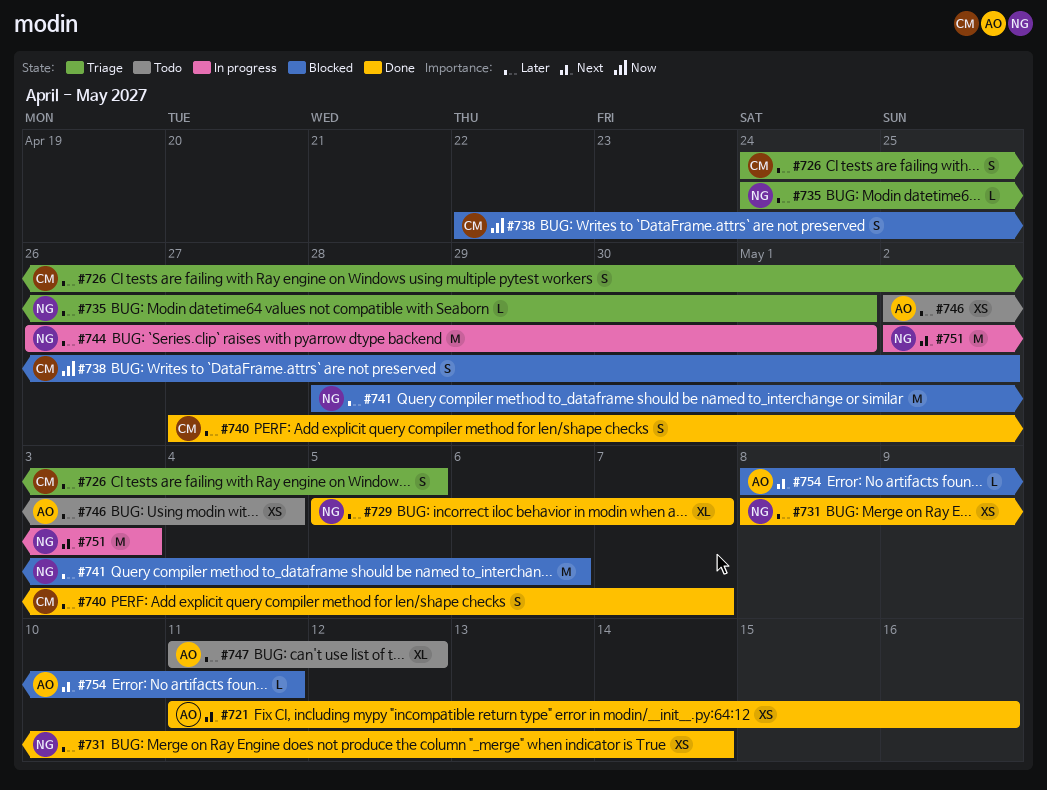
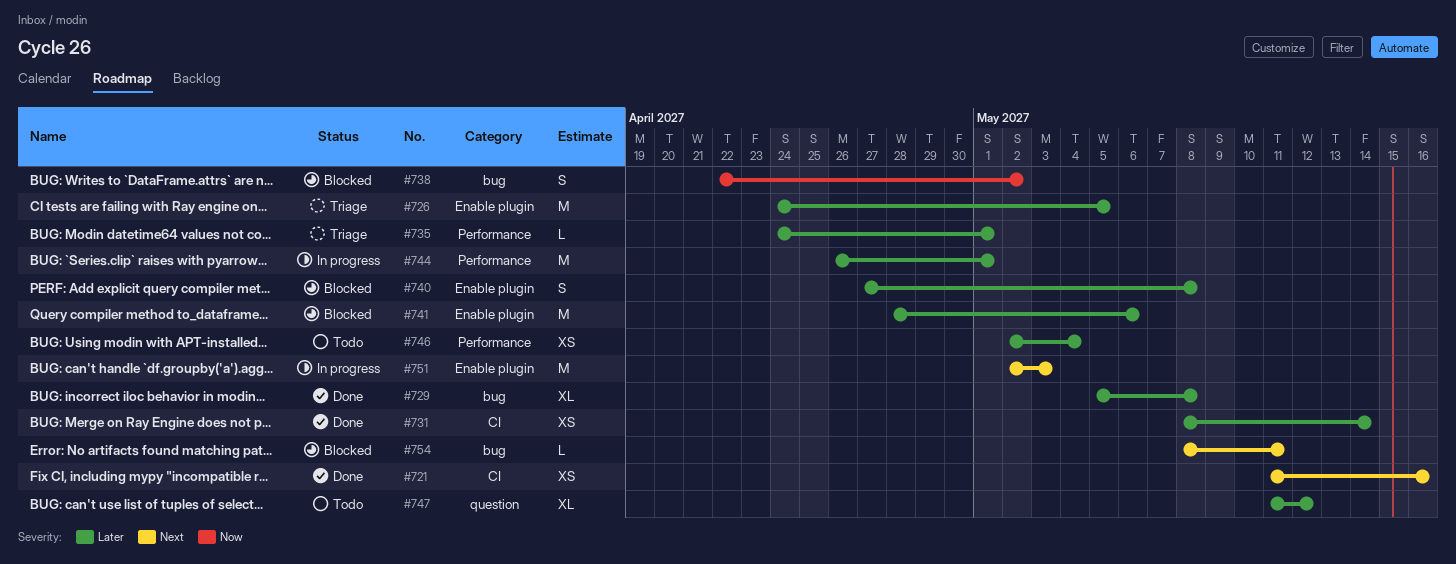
#726, estimate: S -> M
#729, due: May 7 -> May 8
#740, status: Done -> Blocked
#740, due: May 7 -> May 8

